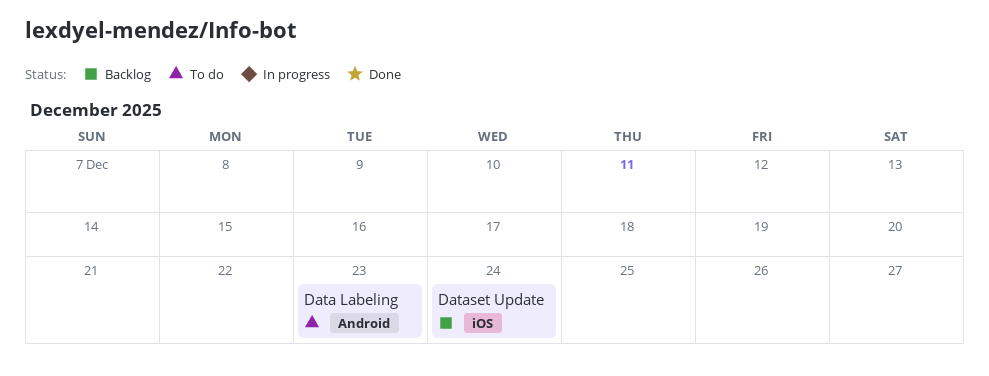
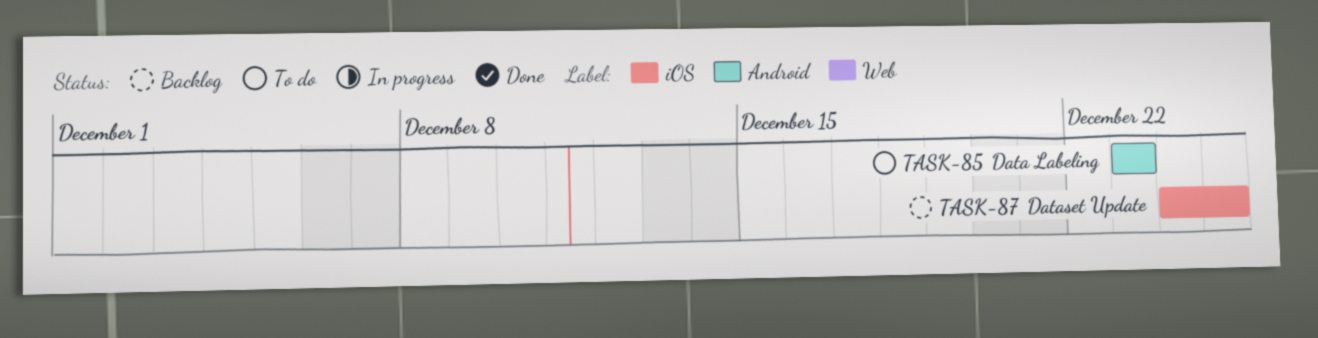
Dataset Update, due: Dec 24 -> Dec 25

